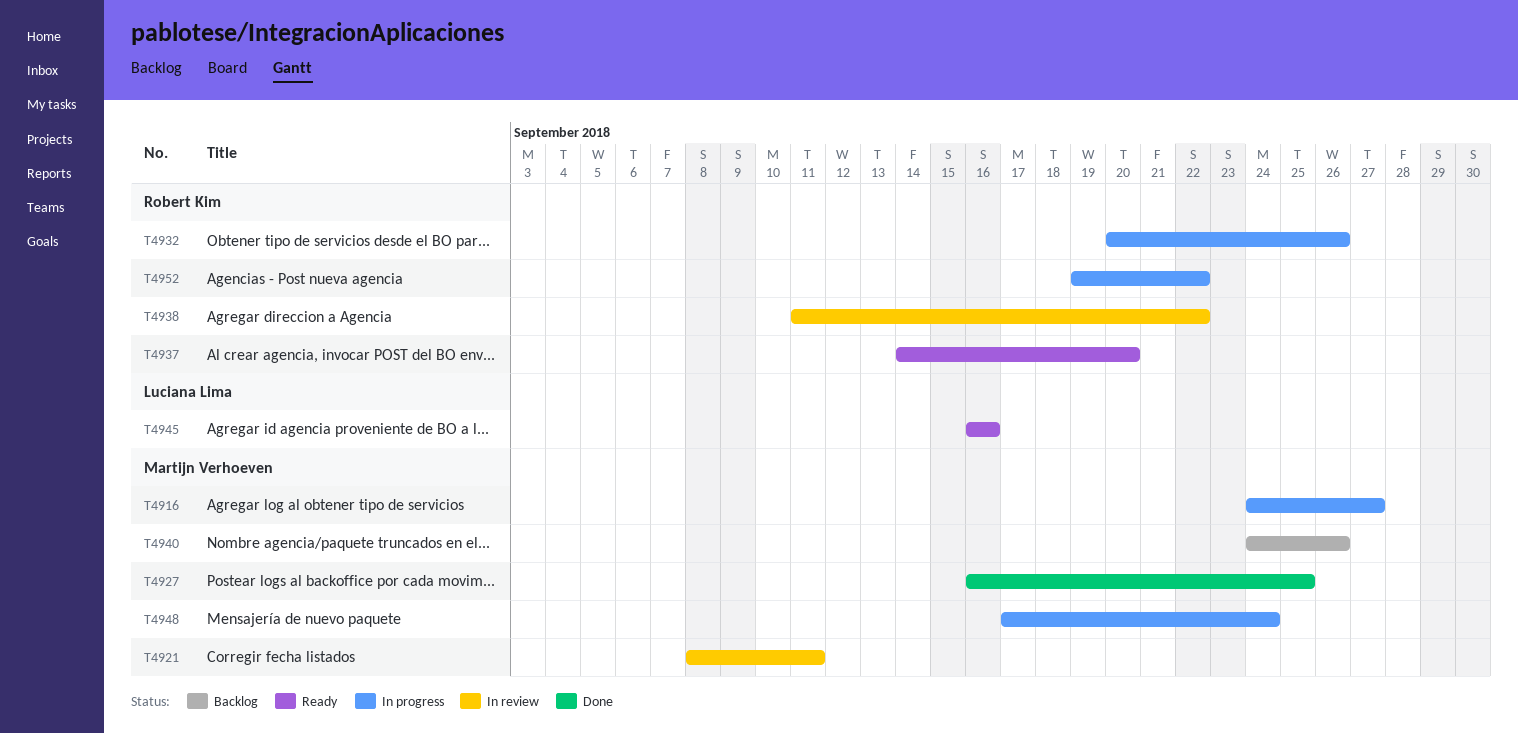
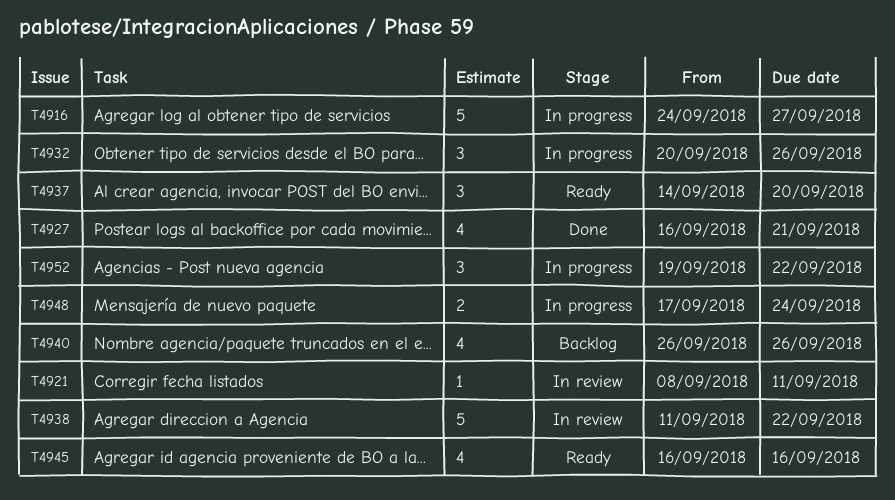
T4927, due: Sep 25 -> Sep 21
T4940, start: Sep 24 -> Sep 26

